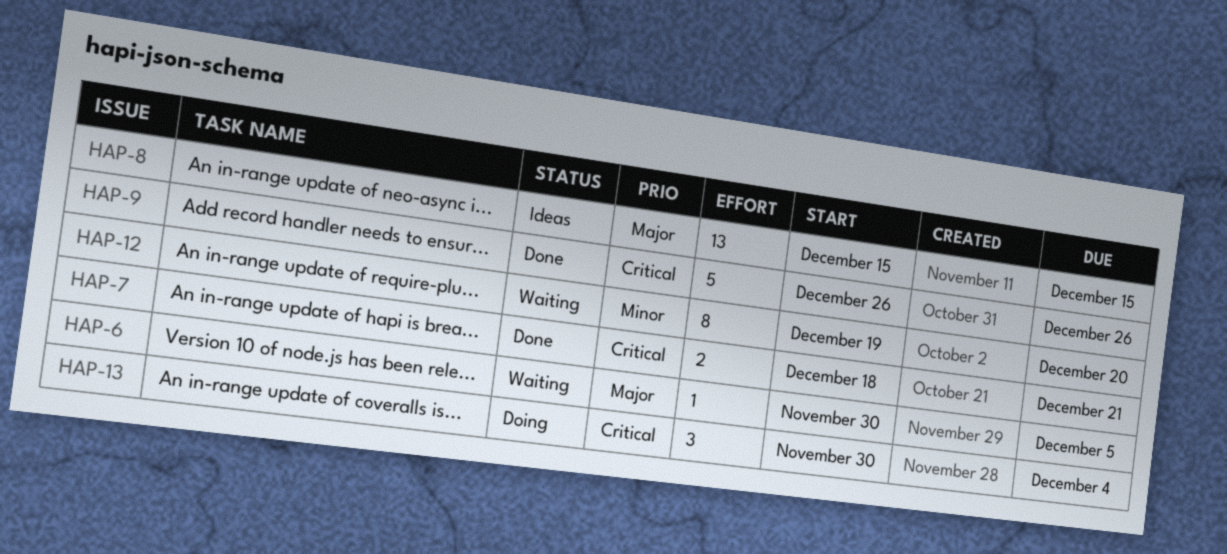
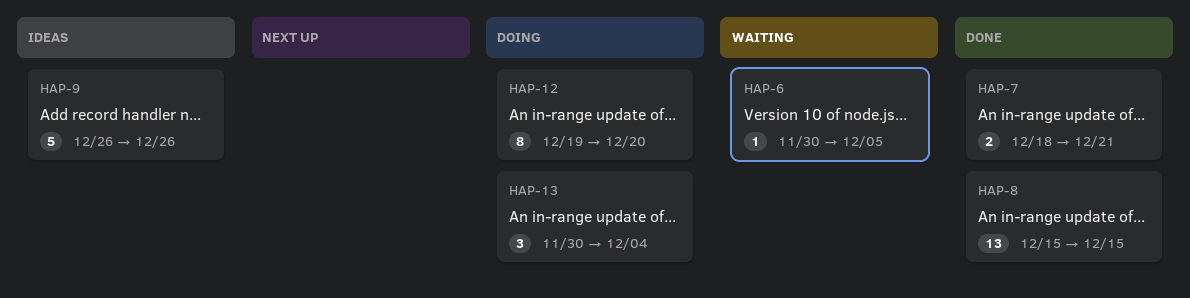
HAP-8, status: Ideas -> Done
HAP-9, status: Done -> Ideas
HAP-12, status: Waiting -> Doing

